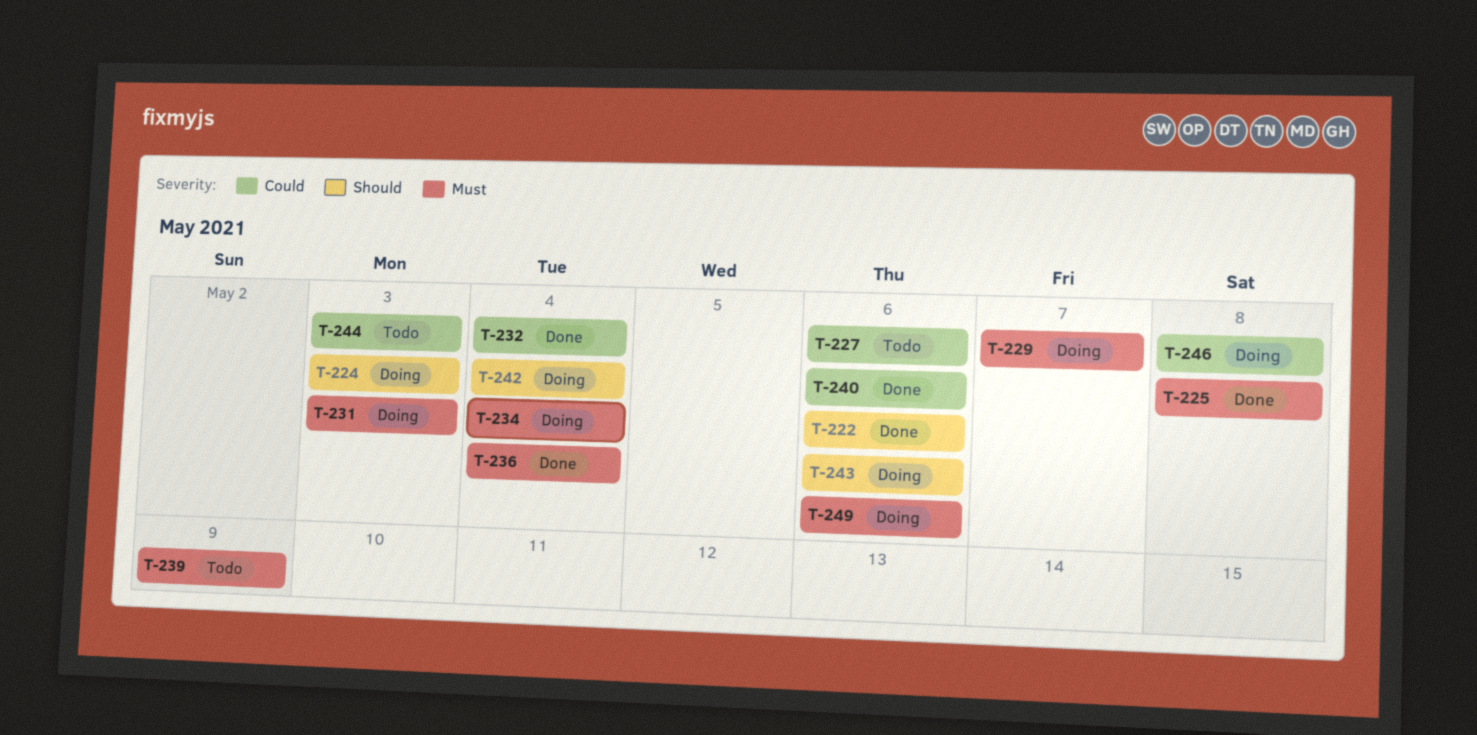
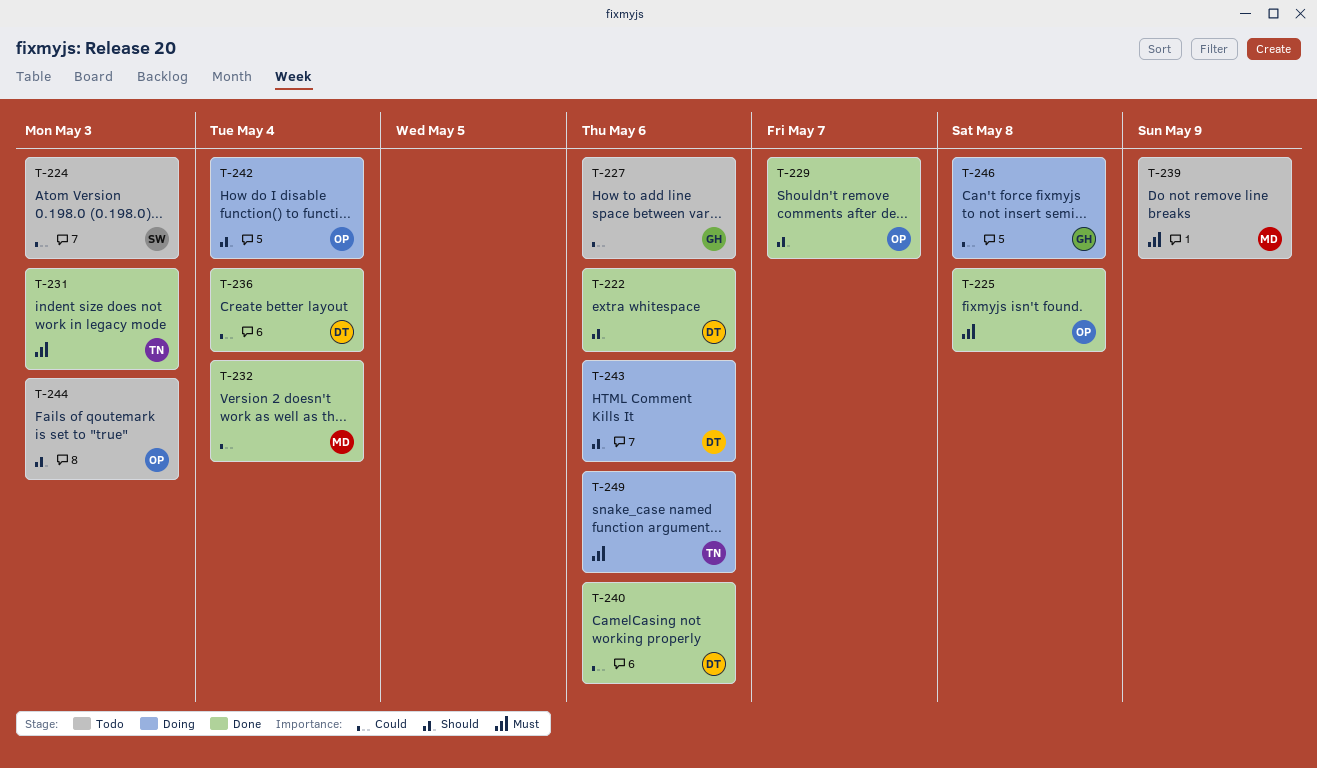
T-224, status: Doing -> Todo
T-224, priority: Should -> Could
T-229, status: Doing -> Done
T-229, priority: Must -> Should
T-231, status: Doing -> Done
T-234: present -> none
T-236, priority: Must -> Could
T-244, priority: Could -> Should

